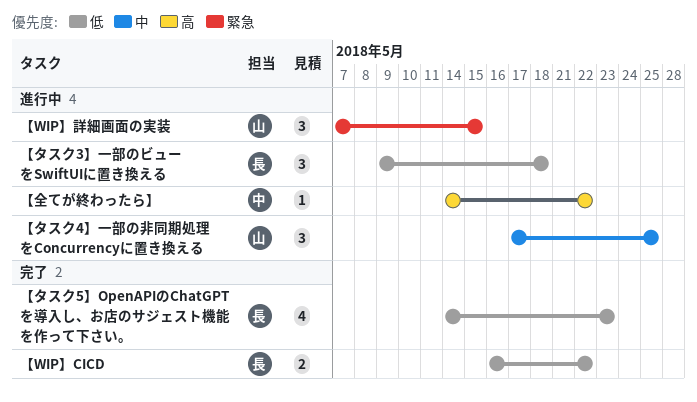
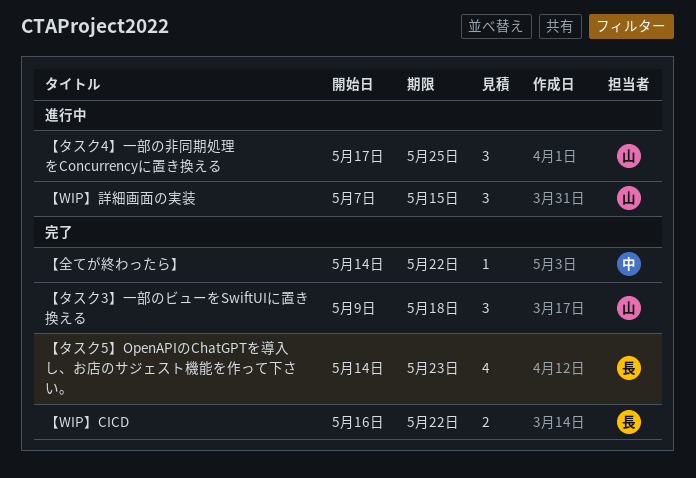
【タスク3】一部のビューをSwiftUIに置き換える, status: 進行中 -> 完了
【タスク3】一部のビューをSwiftUIに置き換える, owner: 長 -> 山
【全てが終わったら】, status: 進行中 -> 完了

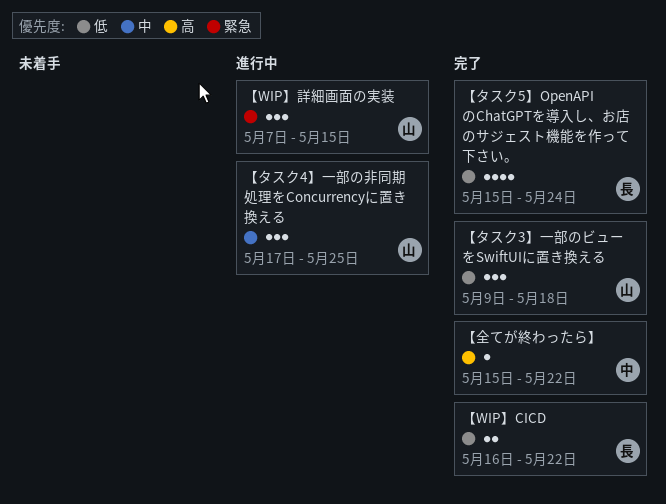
【タスク5】OpenAPIのChatGPTを導入し、お店のサジェスト機能を作って下さい。, start: May 14 -> May 15
【タスク5】OpenAPIのChatGPTを導入し、お店のサジェスト機能を作って下さい。, due: May 23 -> May 24
【全てが終わったら】, start: May 14 -> May 15

